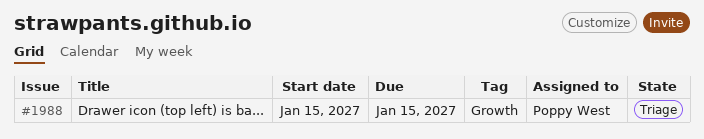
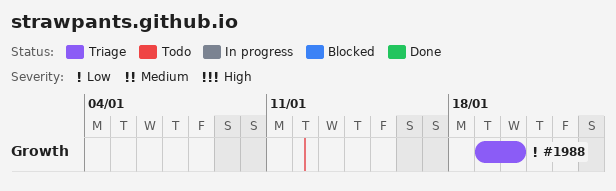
#1988, start: Jan 15 -> Jan 19
#1988, due: Jan 15 -> Jan 20

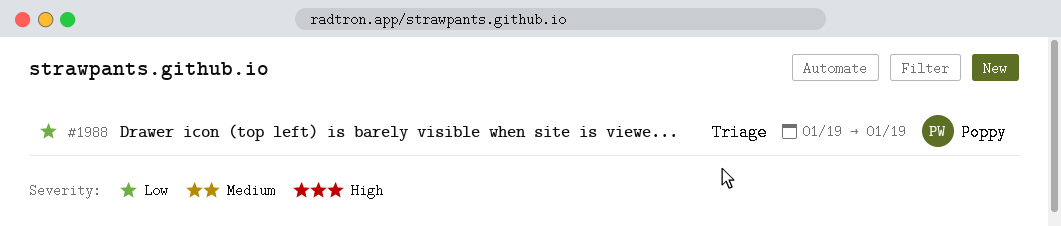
#1988, due: Jan 20 -> Jan 19

